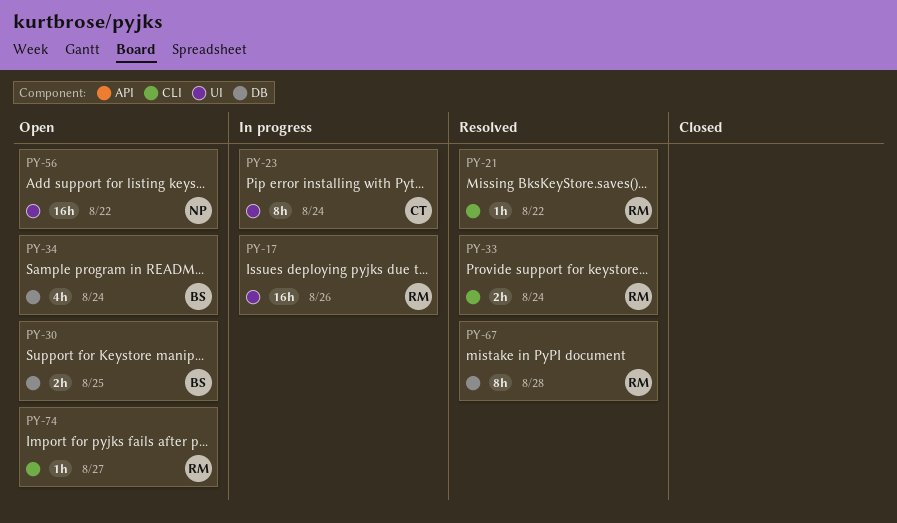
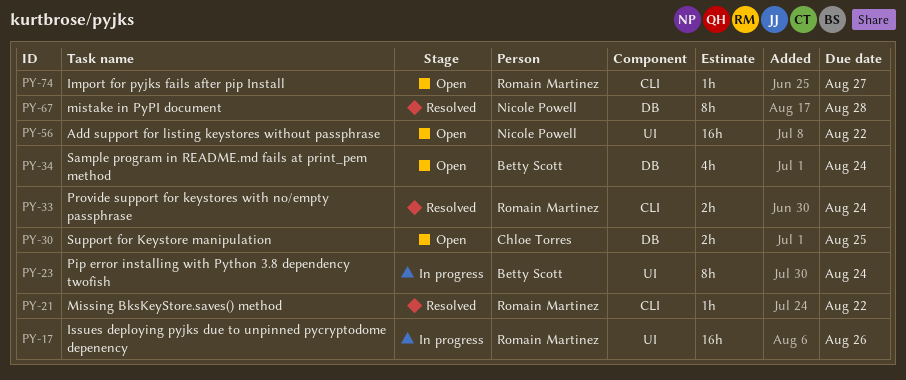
PY-23, owner: Chloe Torres -> Betty Scott
PY-30, owner: Betty Scott -> Chloe Torres
PY-67, owner: Romain Martinez -> Nicole Powell

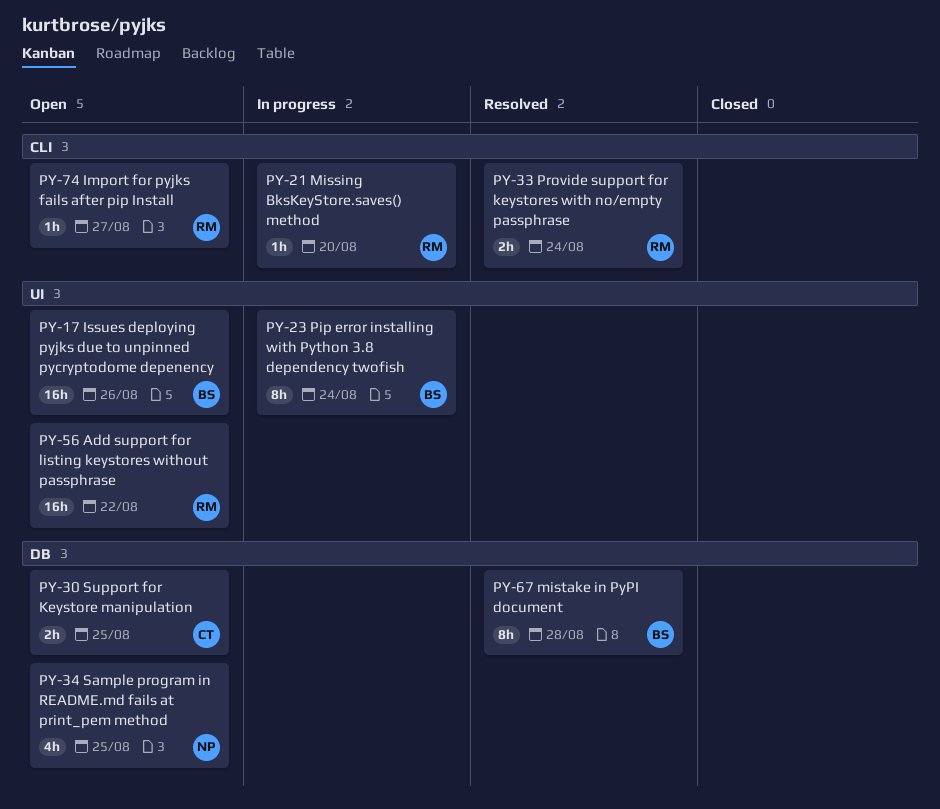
PY-17, status: In progress -> Open
PY-17, owner: Romain Martinez -> Betty Scott
PY-21, status: Resolved -> In progress
PY-21, due: Aug 22 -> Aug 20
PY-34, owner: Betty Scott -> Nicole Powell
PY-34, due: Aug 24 -> Aug 25
PY-56, owner: Nicole Powell -> Romain Martinez
PY-67, owner: Nicole Powell -> Betty Scott

